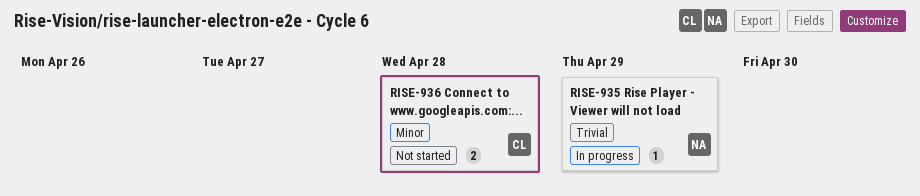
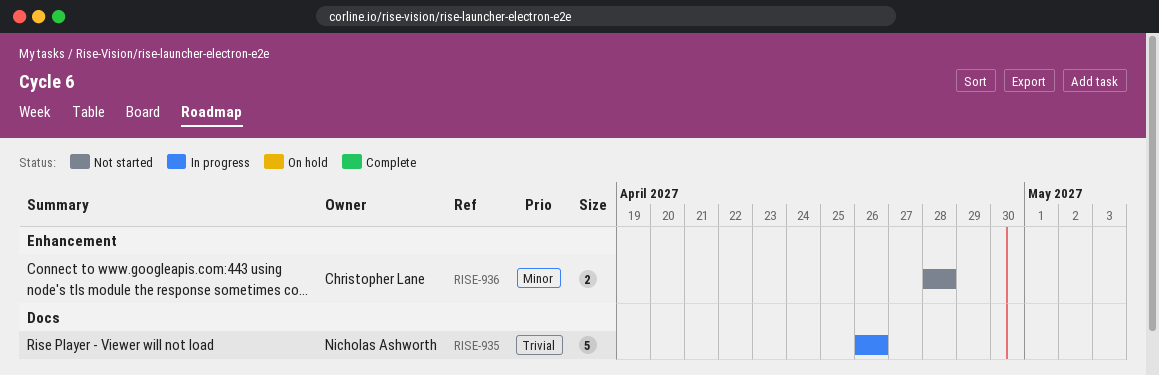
RISE-935, estimate: 1 -> 5
RISE-935, due: Apr 29 -> Apr 26

